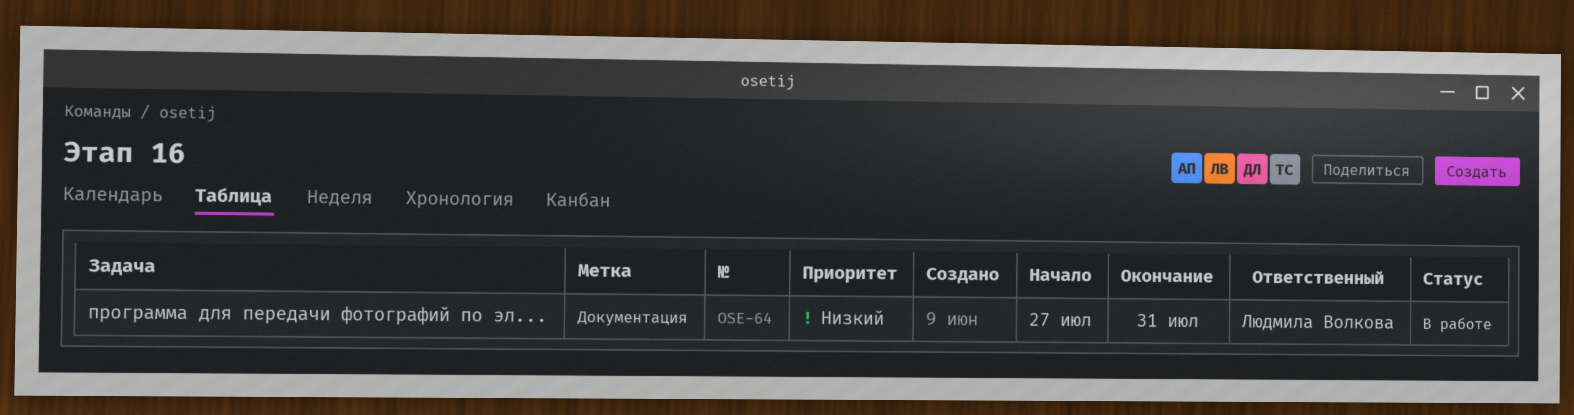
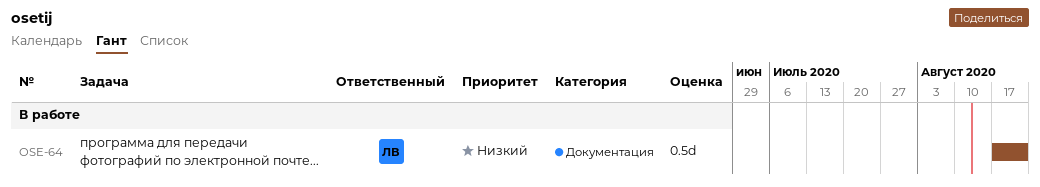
OSE-64, start: Jul 27 -> Aug 17
OSE-64, due: Jul 31 -> Aug 21

